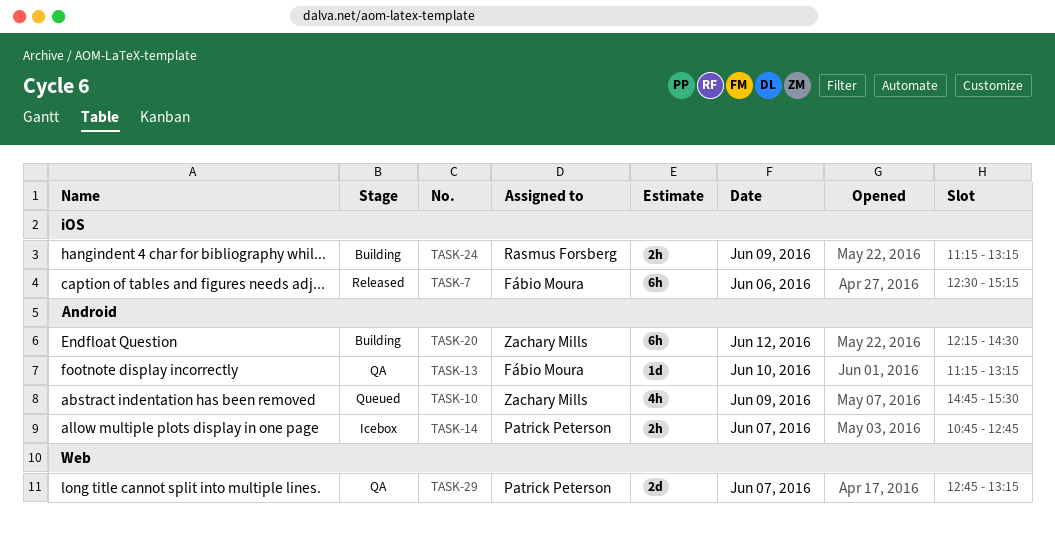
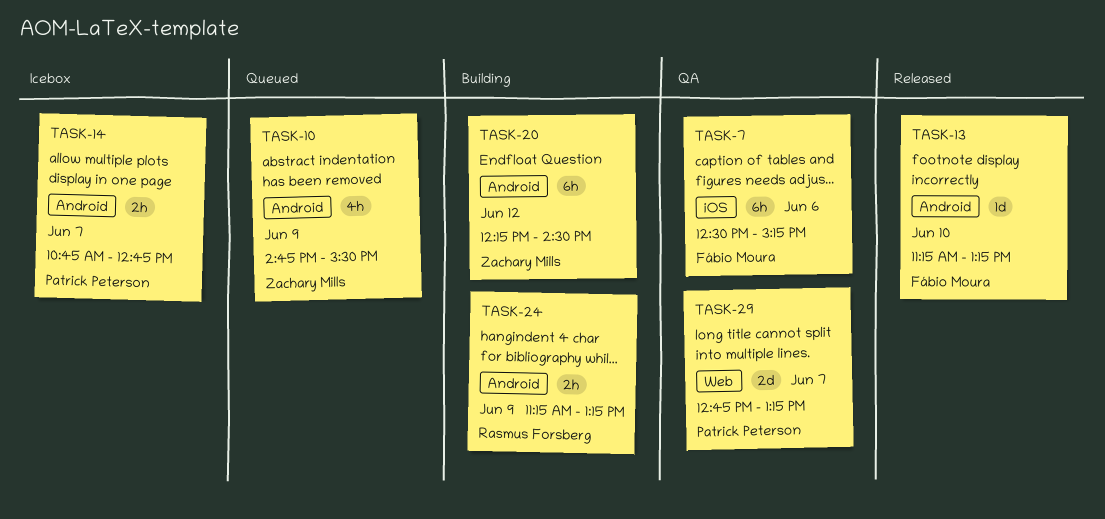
TASK-7, status: Released -> QA
TASK-13, status: QA -> Released
TASK-24, label: iOS -> Android

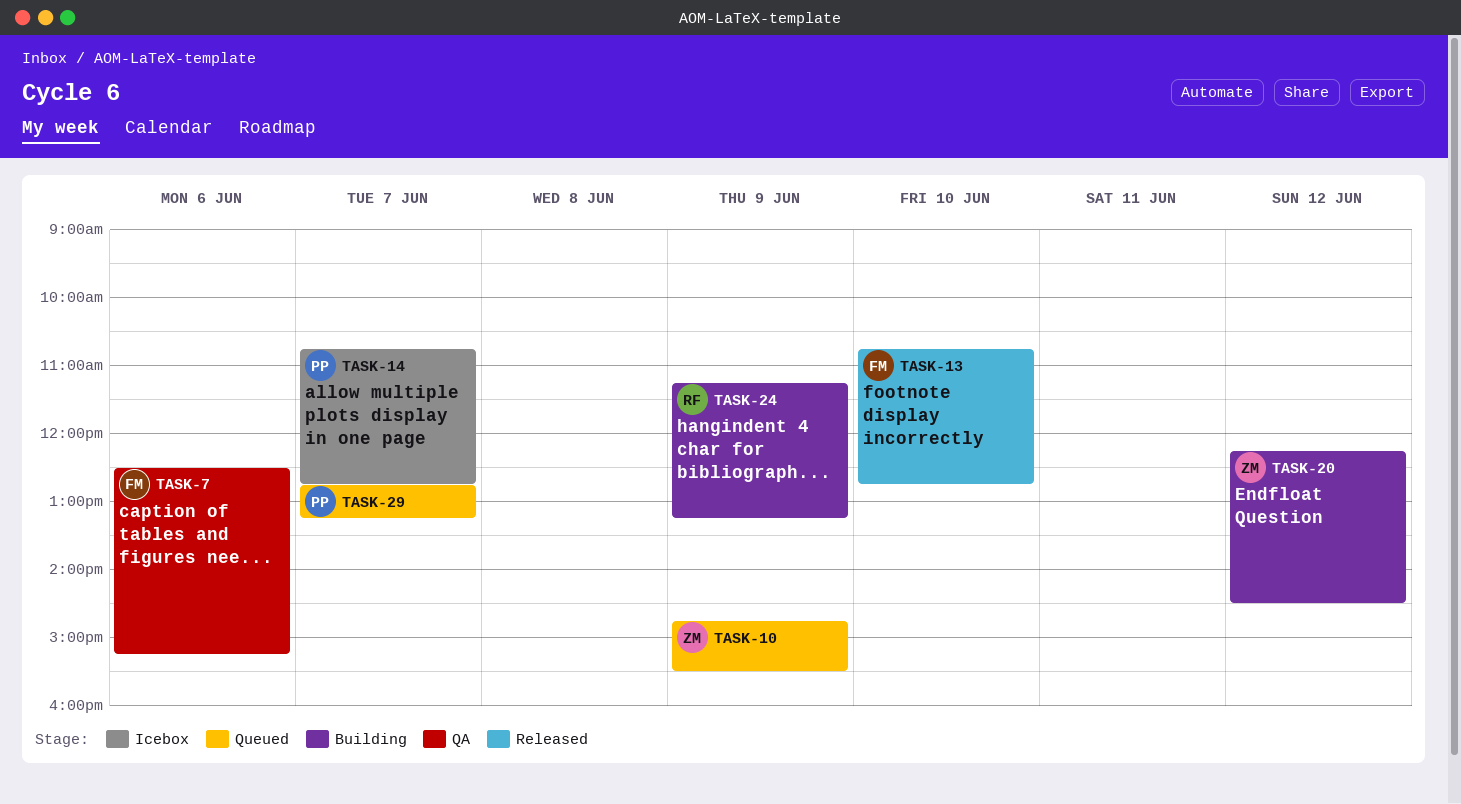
TASK-13, begins: 11:15 -> 10:45
TASK-13, ends: 13:15 -> 12:45
TASK-29, status: QA -> Queued

